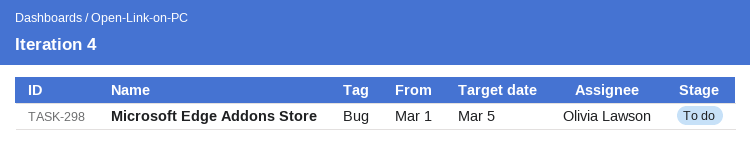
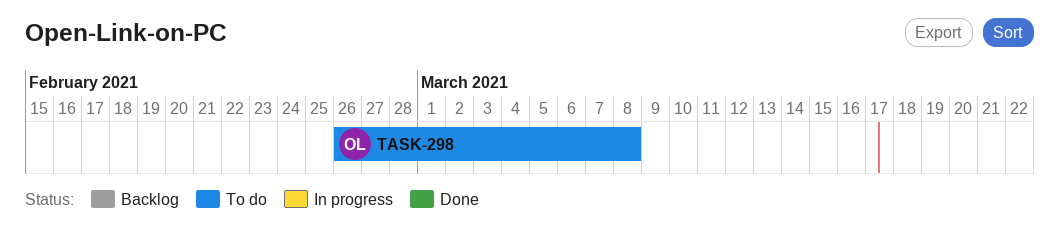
TASK-298, start: Mar 1 -> Feb 26
TASK-298, due: Mar 5 -> Mar 8

